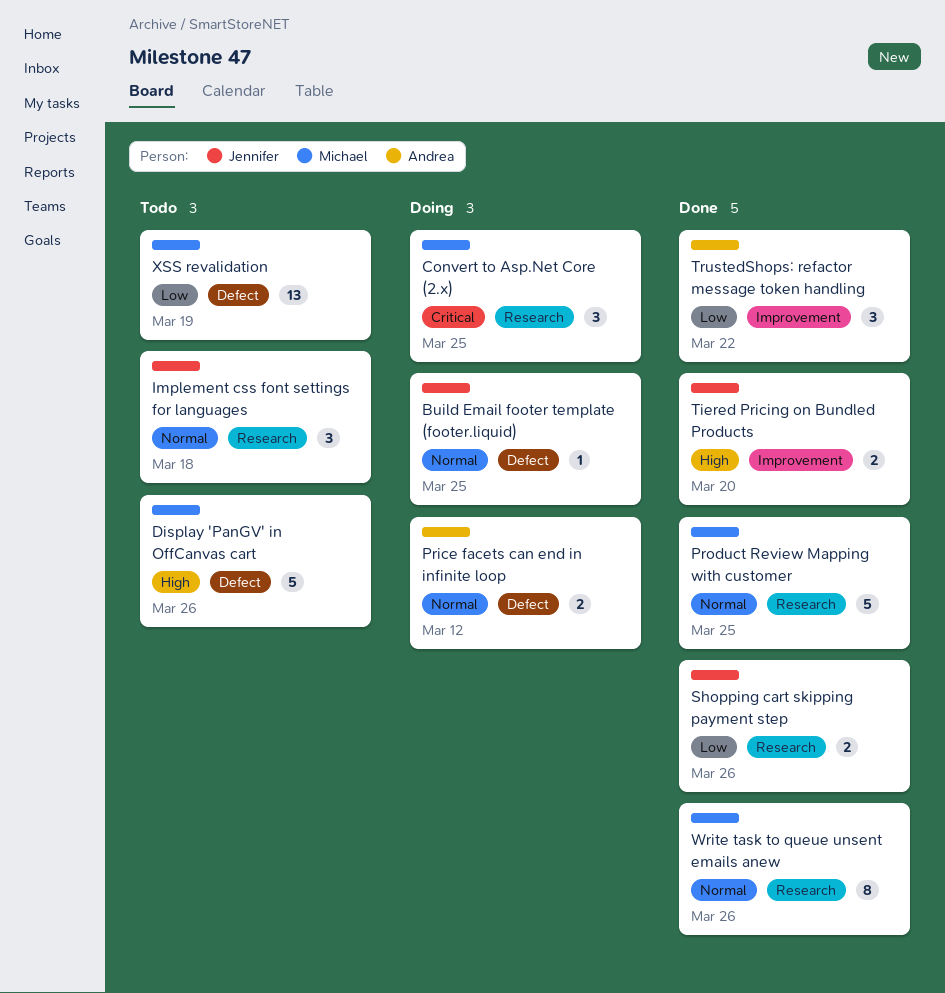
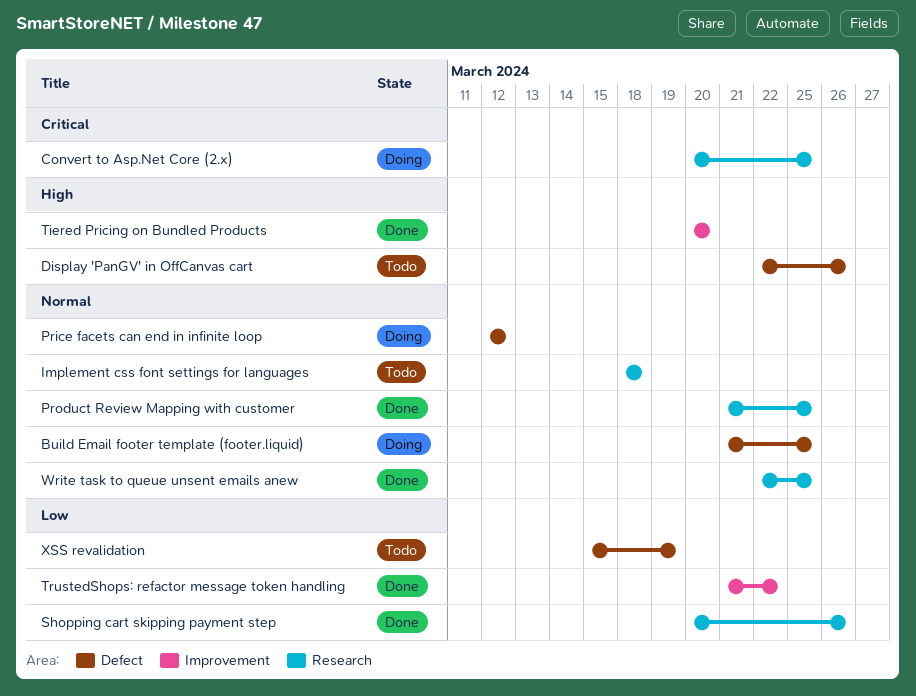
Write task to queue unsent emails anew, due: Mar 26 -> Mar 25

